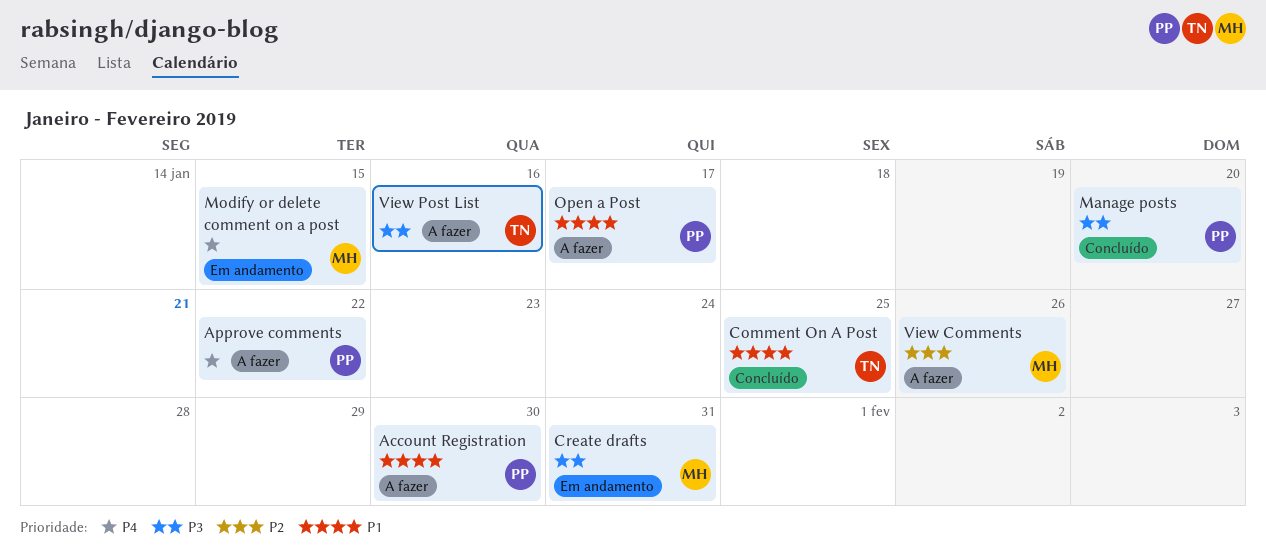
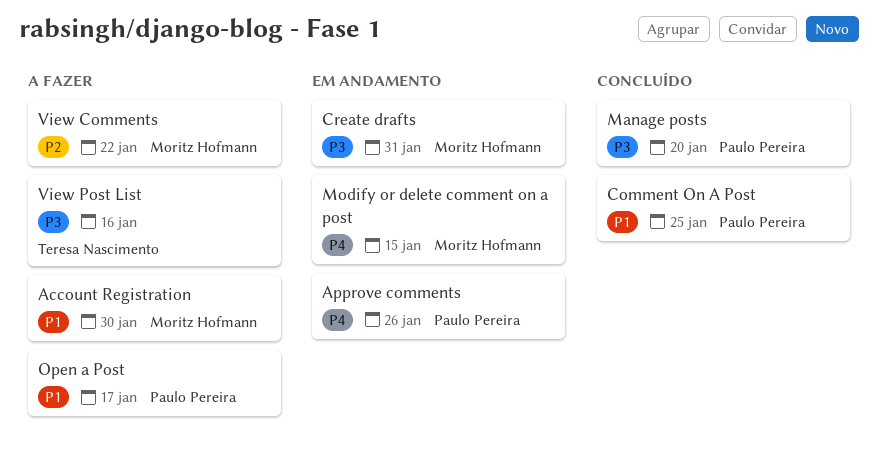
Account Registration, owner: Paulo Pereira -> Moritz Hofmann
Approve comments, status: A fazer -> Em andamento
Approve comments, due: Jan 22 -> Jan 26
Comment On A Post, owner: Teresa Nascimento -> Paulo Pereira
View Comments, due: Jan 26 -> Jan 22

